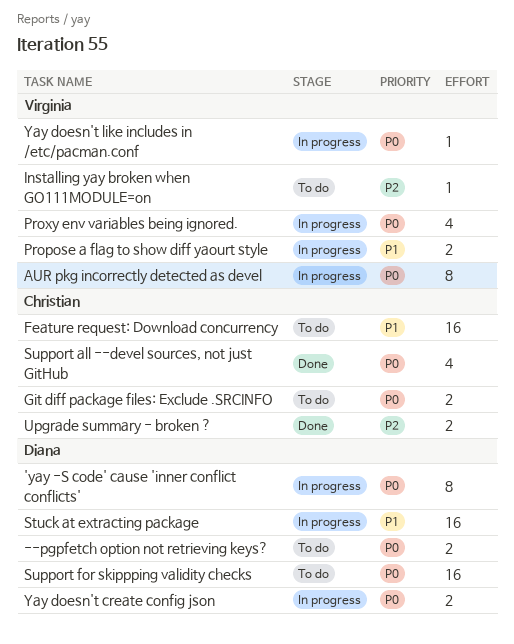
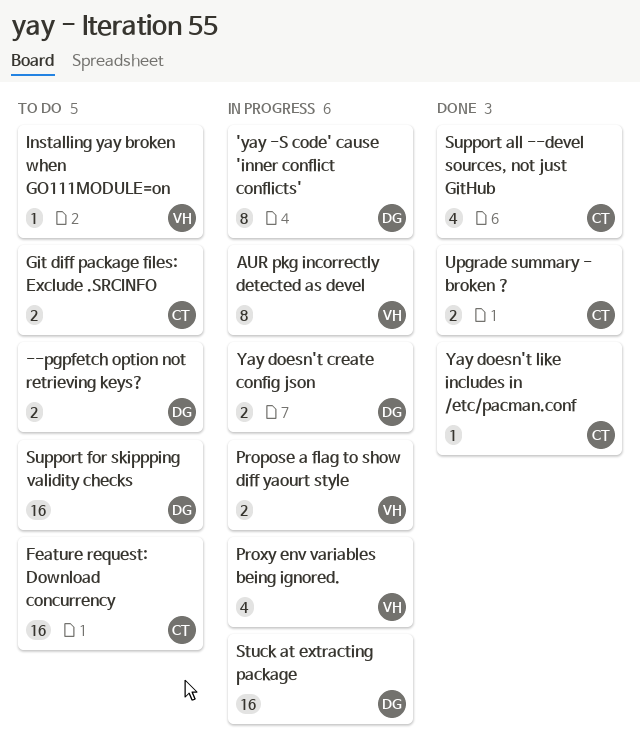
Yay doesn't like includes in /etc/pacman.conf, status: In progress -> Done
Yay doesn't like includes in /etc/pacman.conf, owner: Virginia -> Christian

